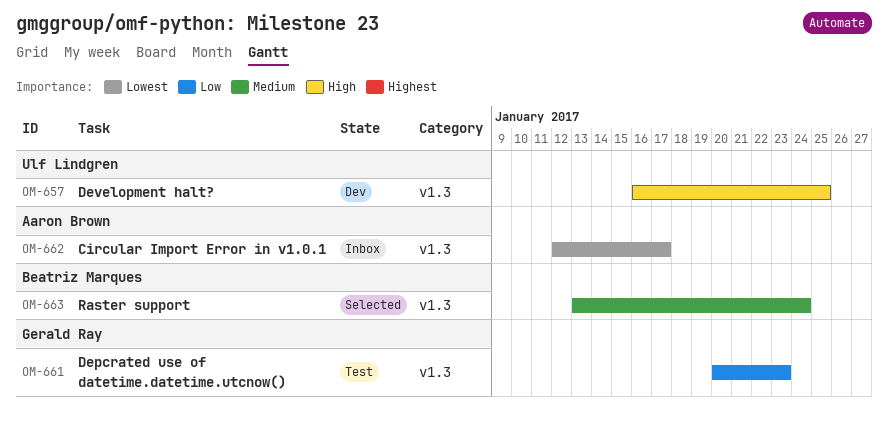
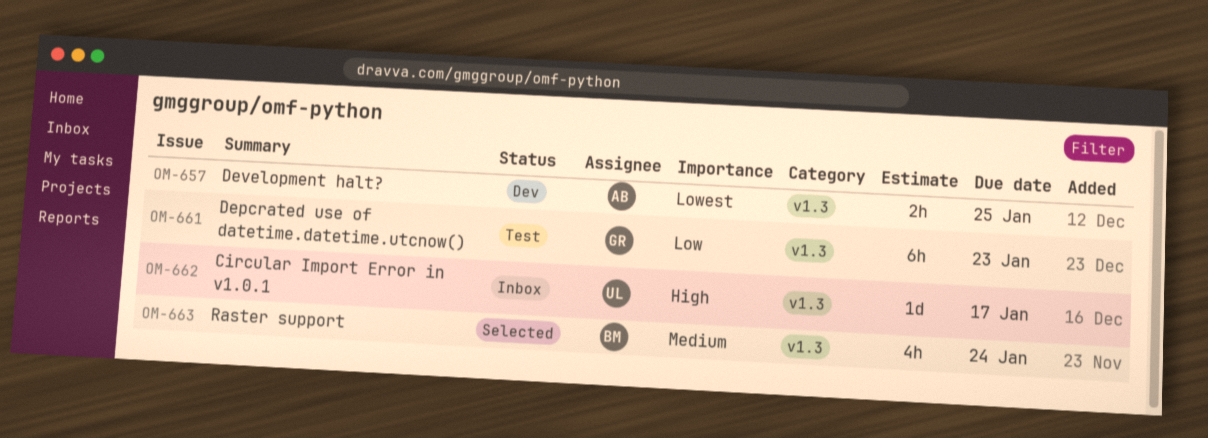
OM-657, owner: Ulf Lindgren -> Aaron Brown
OM-657, priority: High -> Lowest
OM-662, owner: Aaron Brown -> Ulf Lindgren
OM-662, priority: Lowest -> High

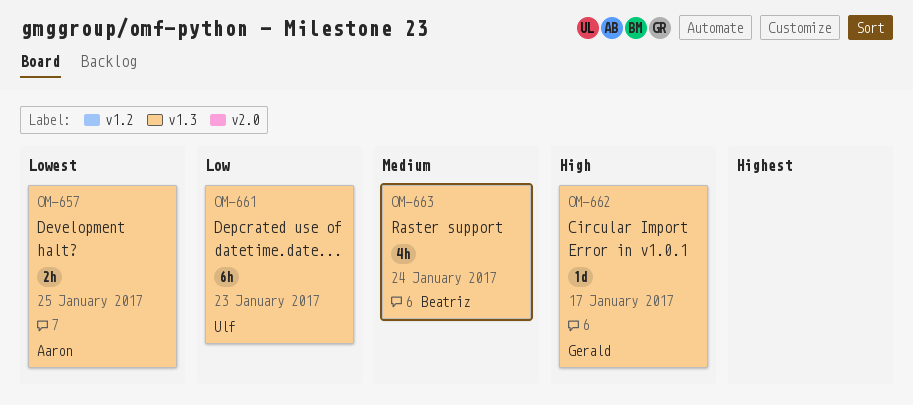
OM-661, owner: Gerald -> Ulf
OM-662, owner: Ulf -> Gerald

